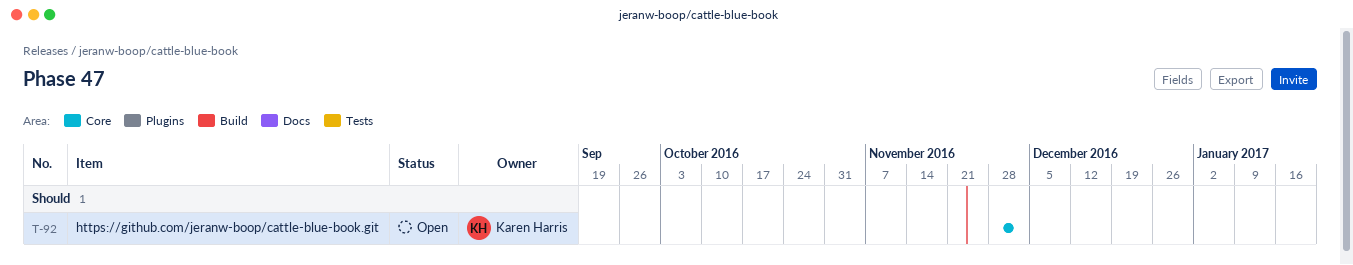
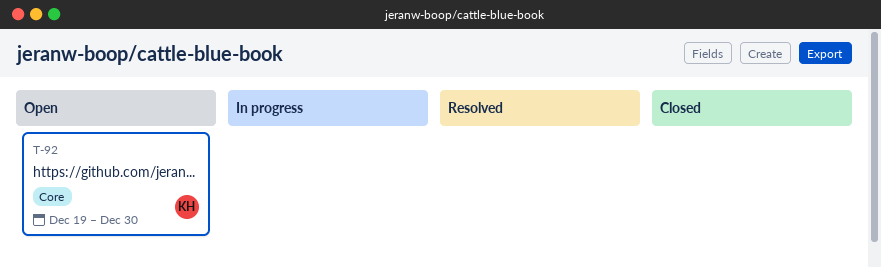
T-92, start: Nov 28 -> Dec 19
T-92, due: Dec 2 -> Dec 30

